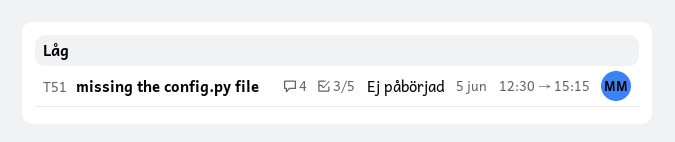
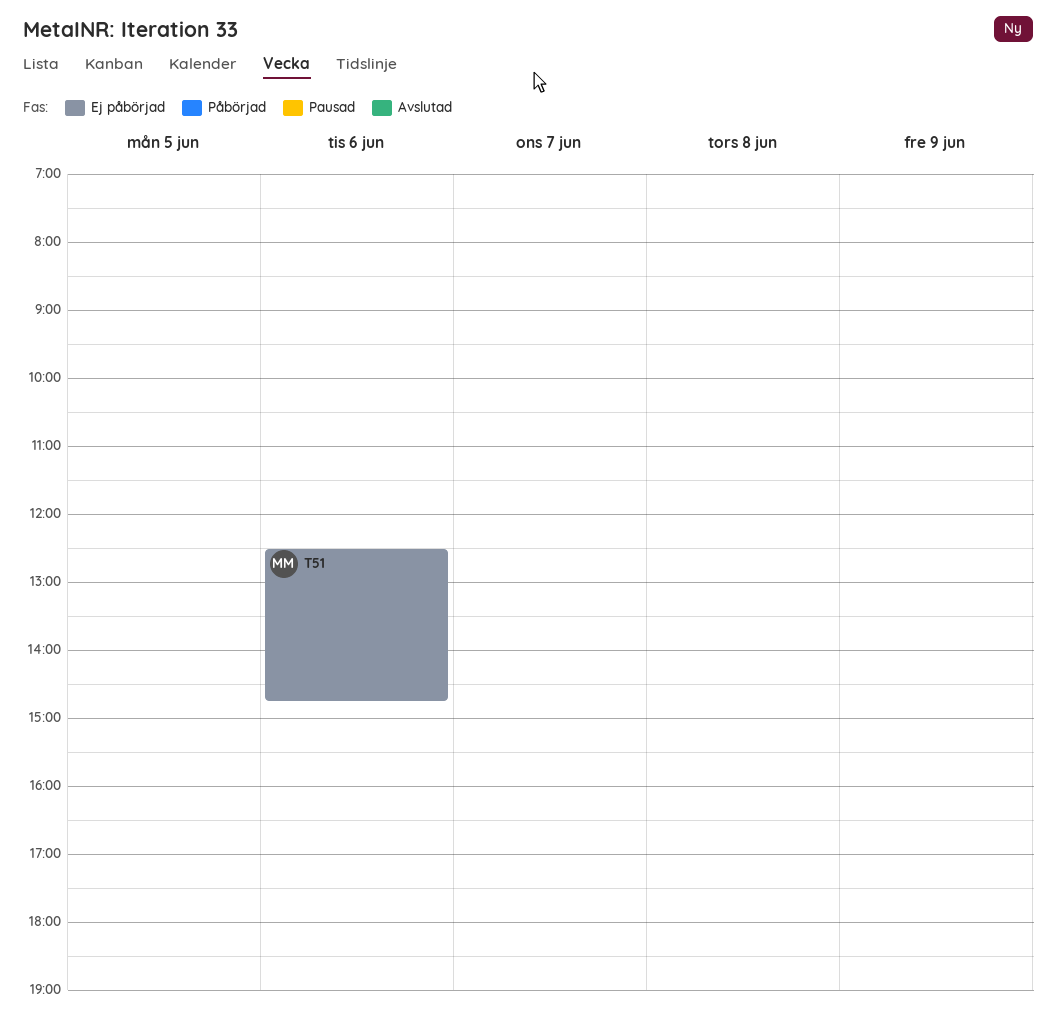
T51, day: Jun 5 -> Jun 6
T51, ends: 15:15 -> 14:45

